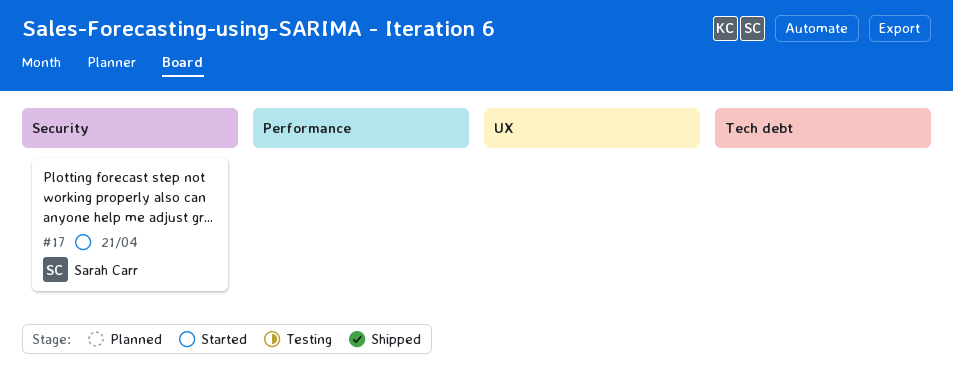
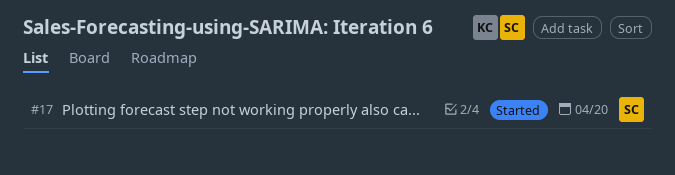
#17, due: Apr 21 -> Apr 20

